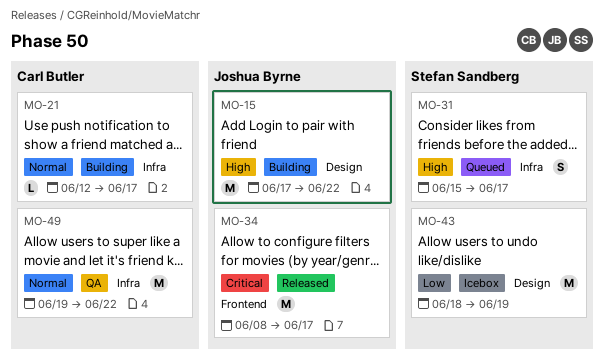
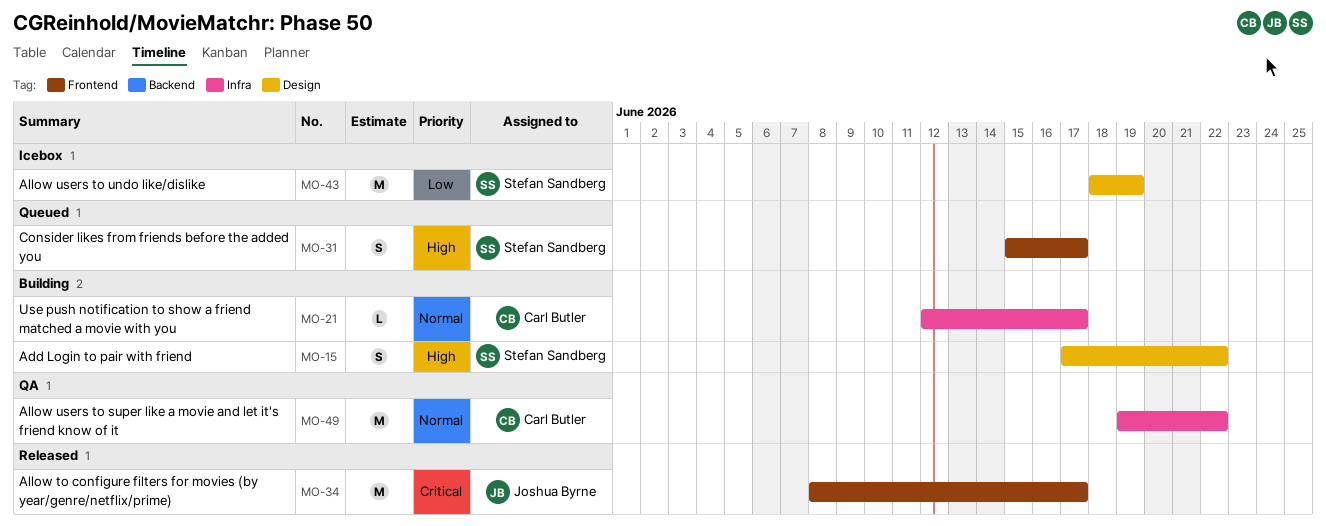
MO-15, owner: Joshua Byrne -> Stefan Sandberg
MO-15, estimate: M -> S
MO-31, label: Infra -> Frontend

